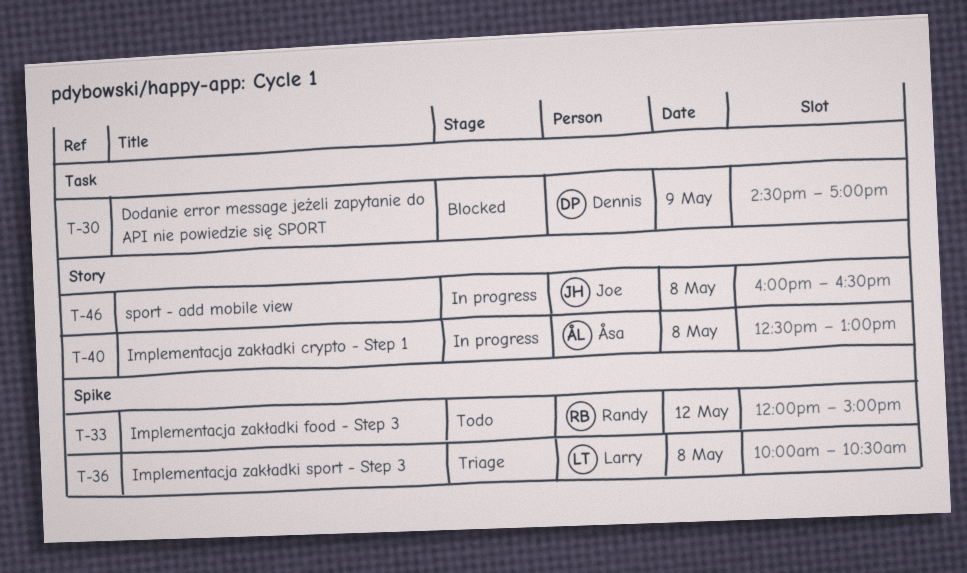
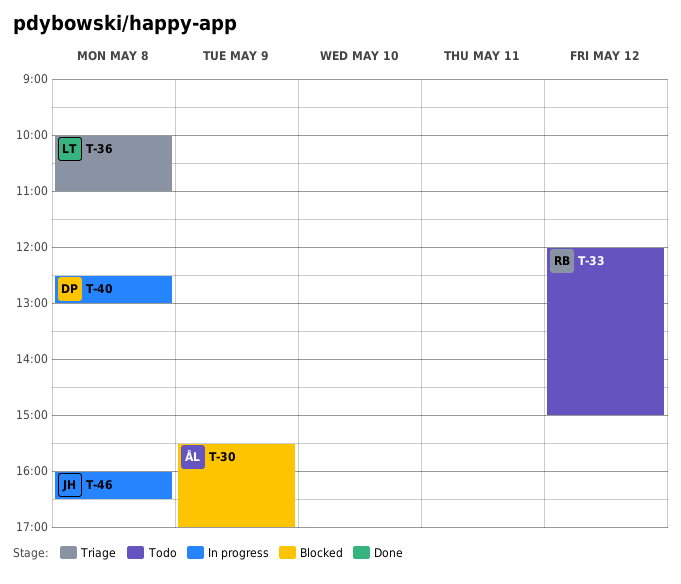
T-30, owner: Dennis -> Åsa
T-30, begins: 14:30 -> 15:30
T-36, ends: 10:30 -> 11:00
T-40, owner: Åsa -> Dennis

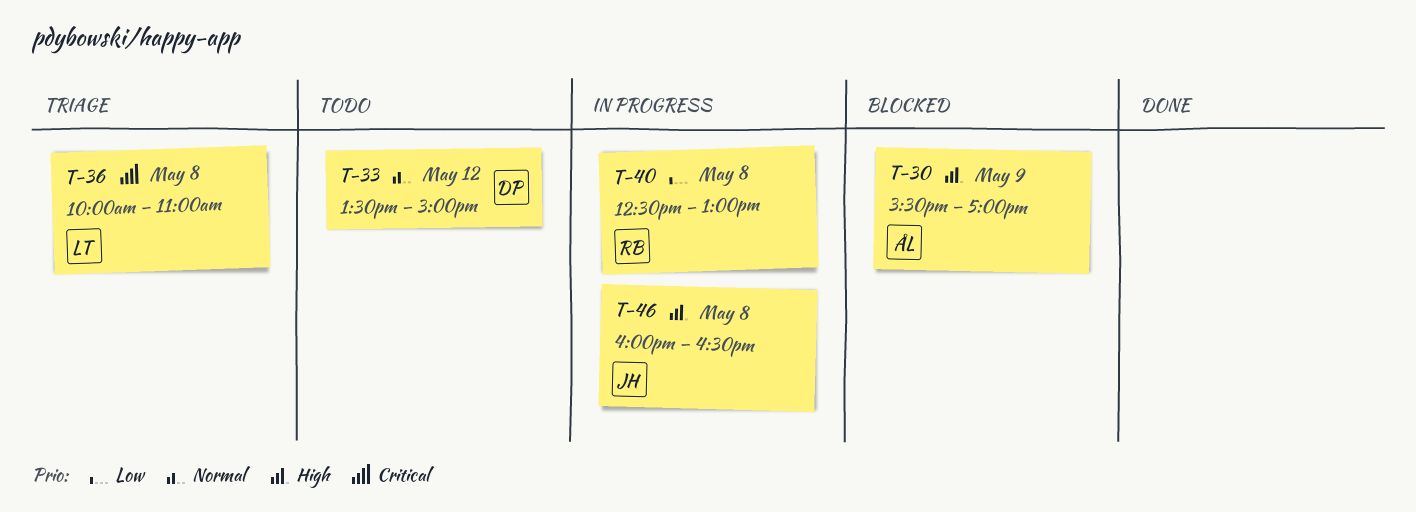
T-33, owner: RB -> DP
T-33, begins: 12:00 -> 13:30
T-40, owner: DP -> RB

